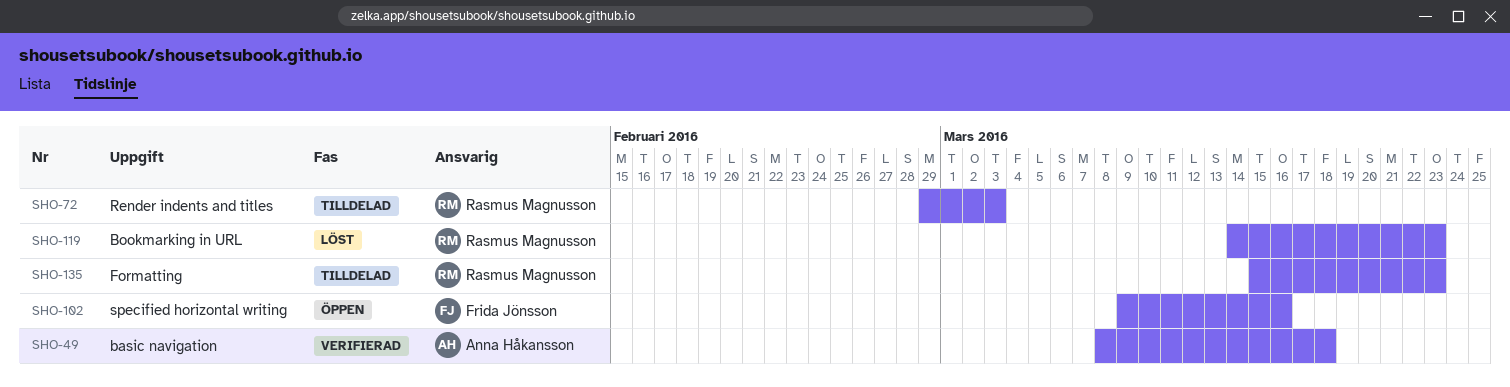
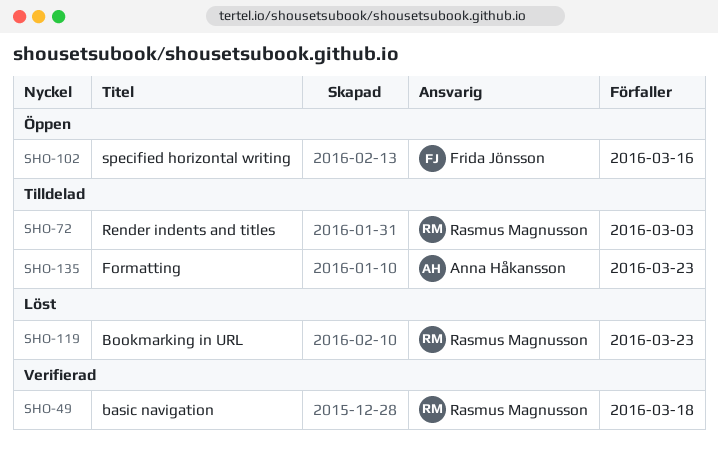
SHO-49, owner: Anna Håkansson -> Rasmus Magnusson
SHO-135, owner: Rasmus Magnusson -> Anna Håkansson

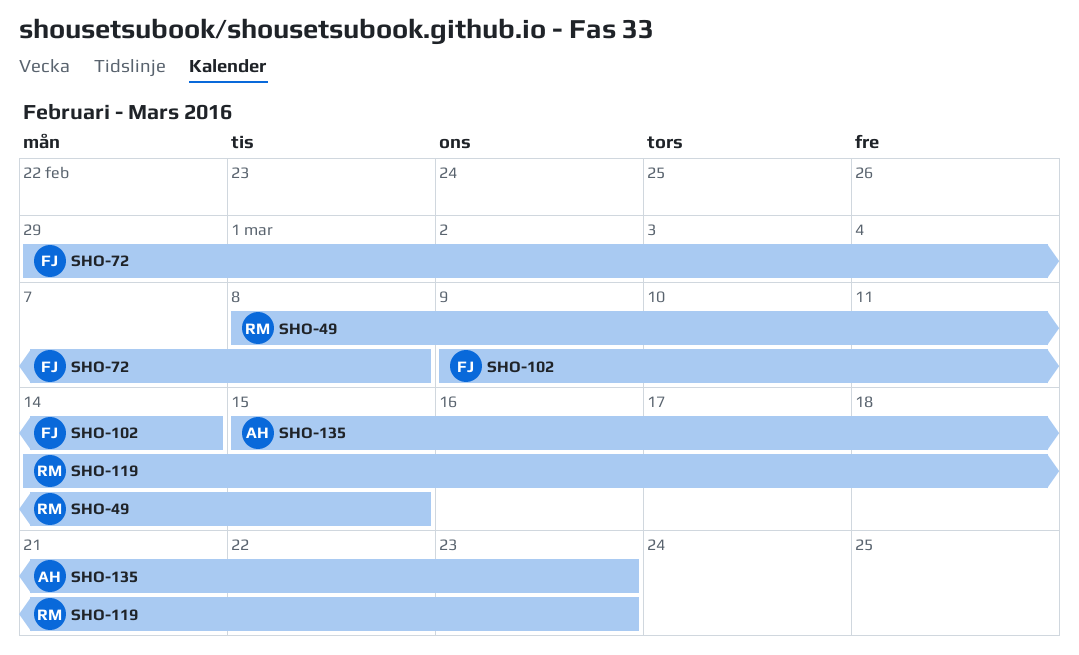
SHO-49, due: Mar 18 -> Mar 15
SHO-72, owner: Rasmus Magnusson -> Frida Jönsson
SHO-72, due: Mar 3 -> Mar 8
SHO-102, due: Mar 16 -> Mar 14

